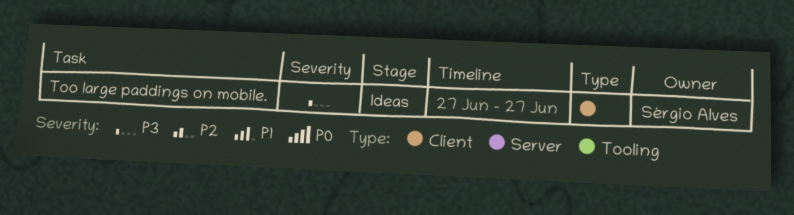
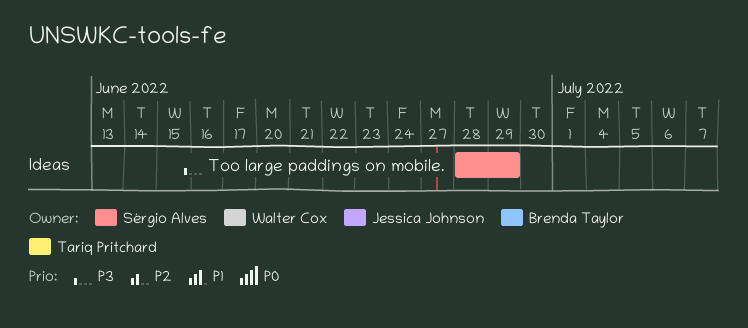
Too large paddings on mobile., start: Jun 27 -> Jun 28
Too large paddings on mobile., due: Jun 27 -> Jun 29

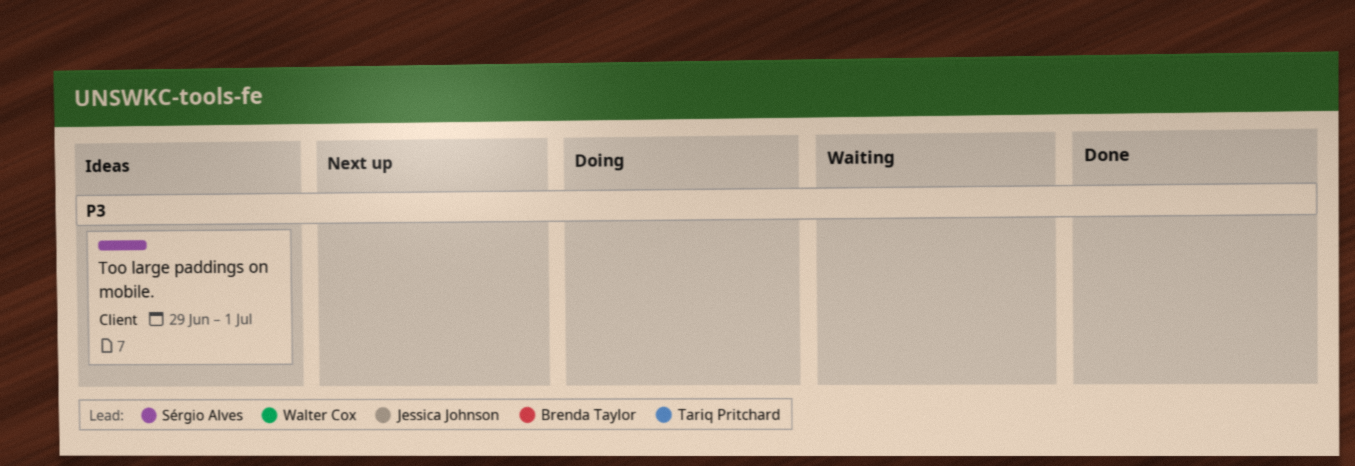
Too large paddings on mobile., start: Jun 28 -> Jun 29
Too large paddings on mobile., due: Jun 29 -> Jul 1

